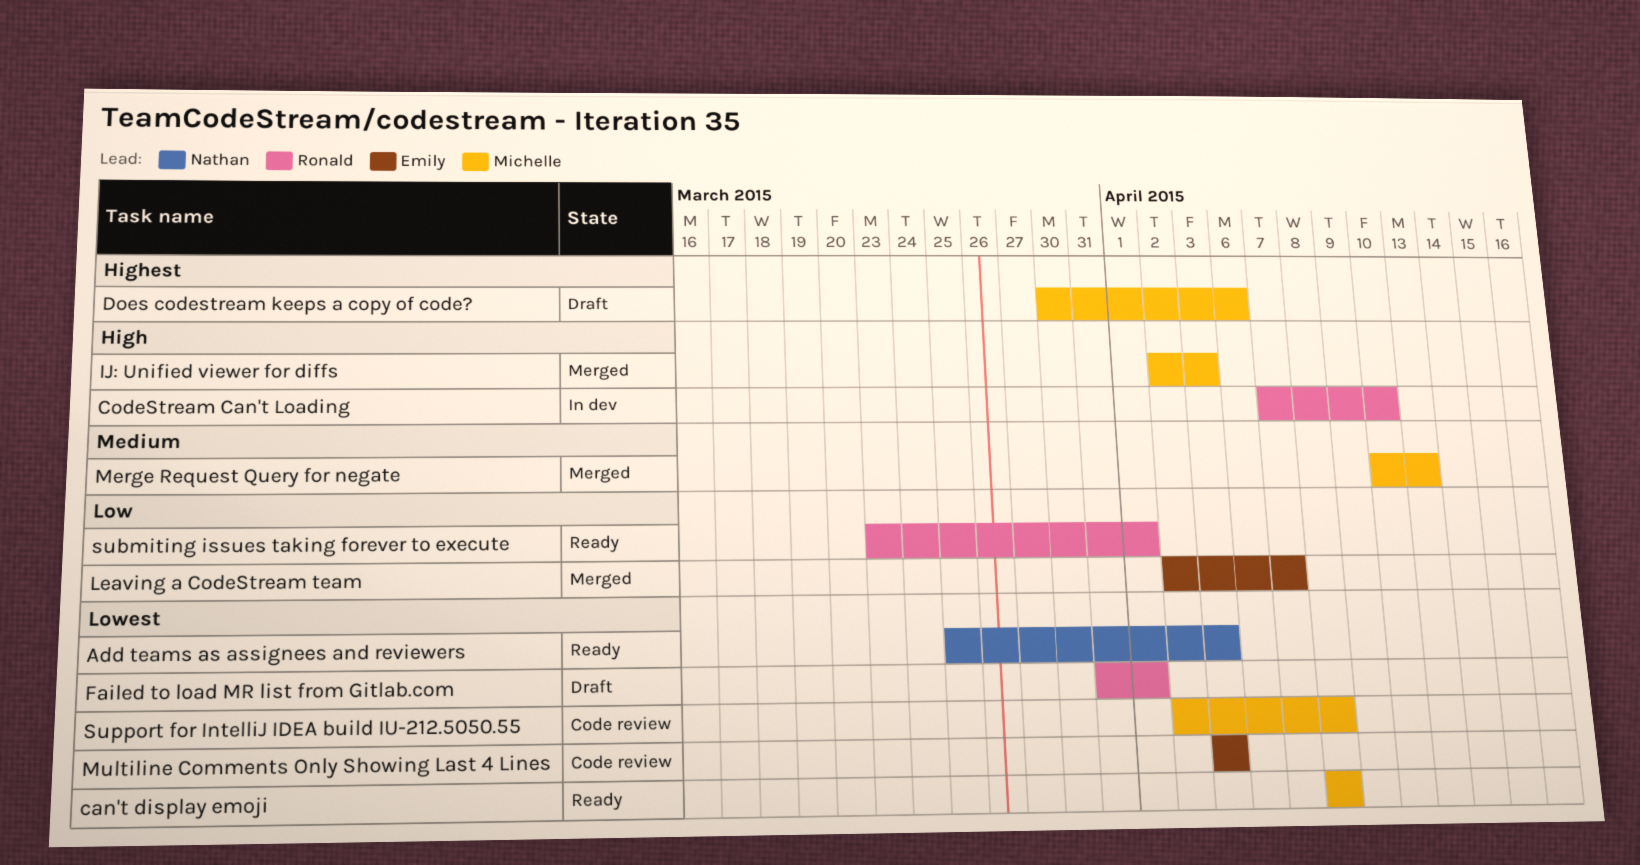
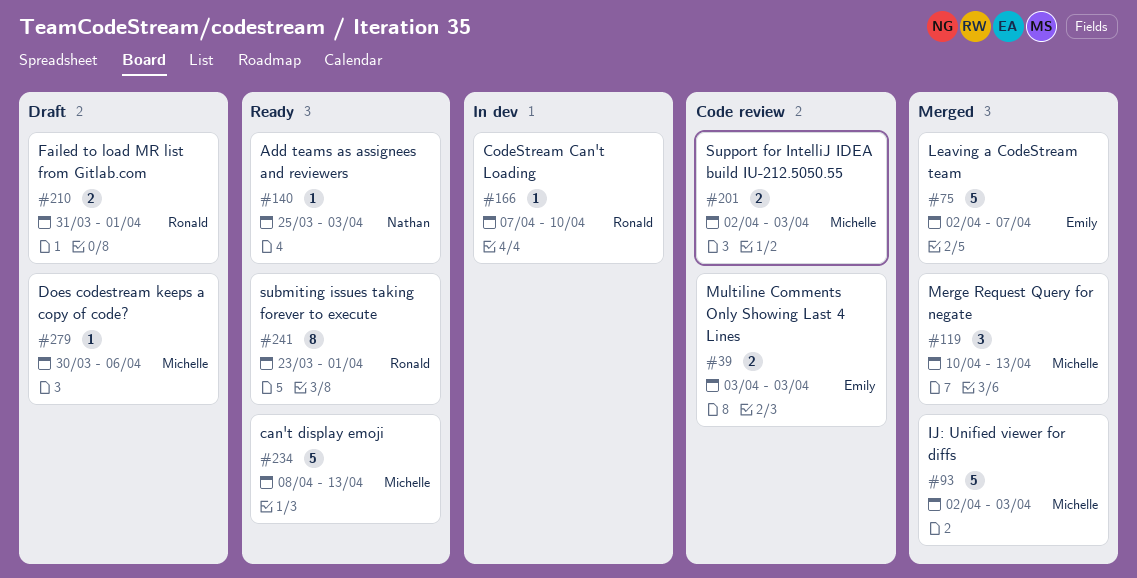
can't display emoji, due: Apr 8 -> Apr 13
Support for IntelliJ IDEA build IU-212.5050.55, due: Apr 8 -> Apr 3

